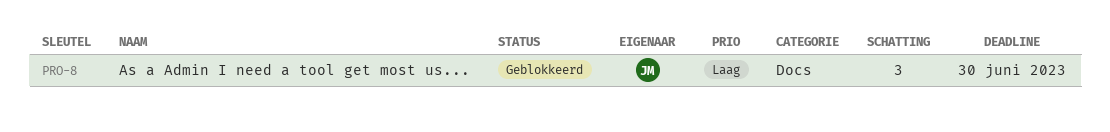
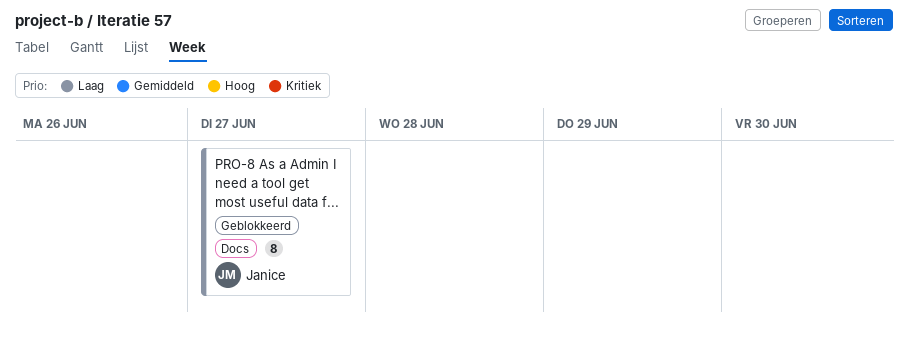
PRO-8, estimate: 3 -> 8
PRO-8, due: Jun 30 -> Jun 27

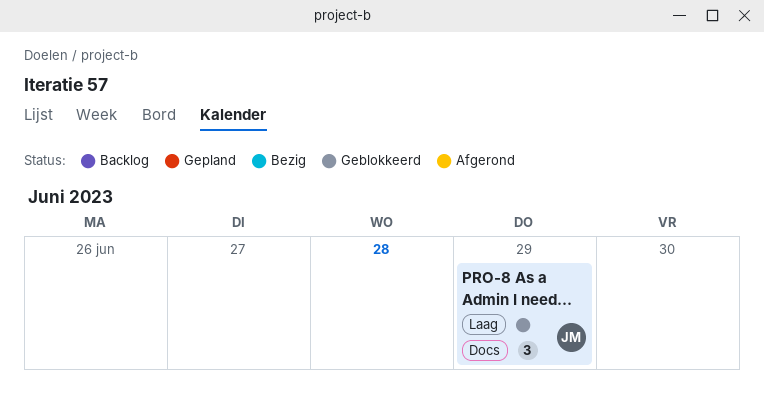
PRO-8, estimate: 8 -> 3
PRO-8, due: Jun 27 -> Jun 29

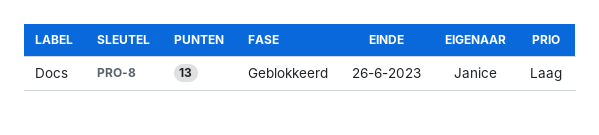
PRO-8, estimate: 3 -> 13
PRO-8, due: Jun 29 -> Jun 26

